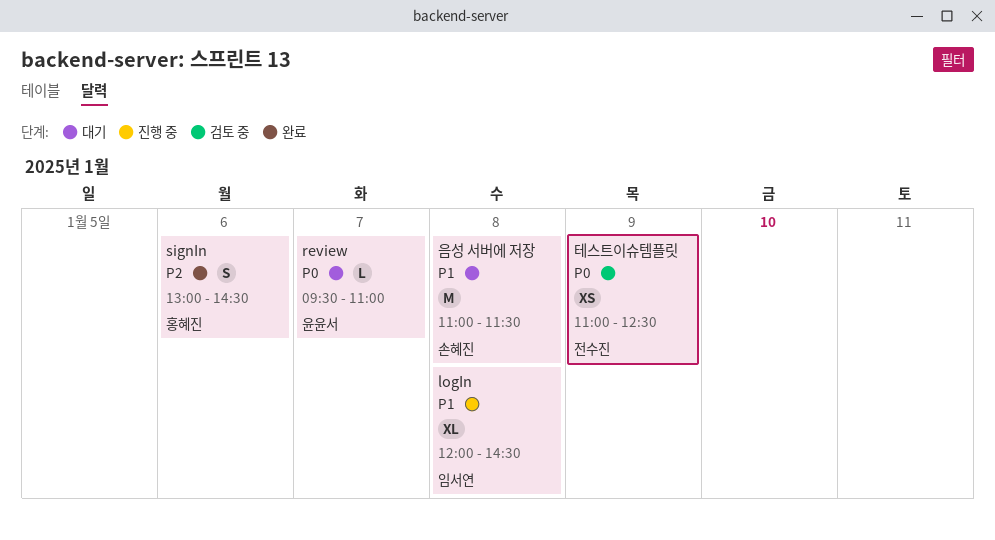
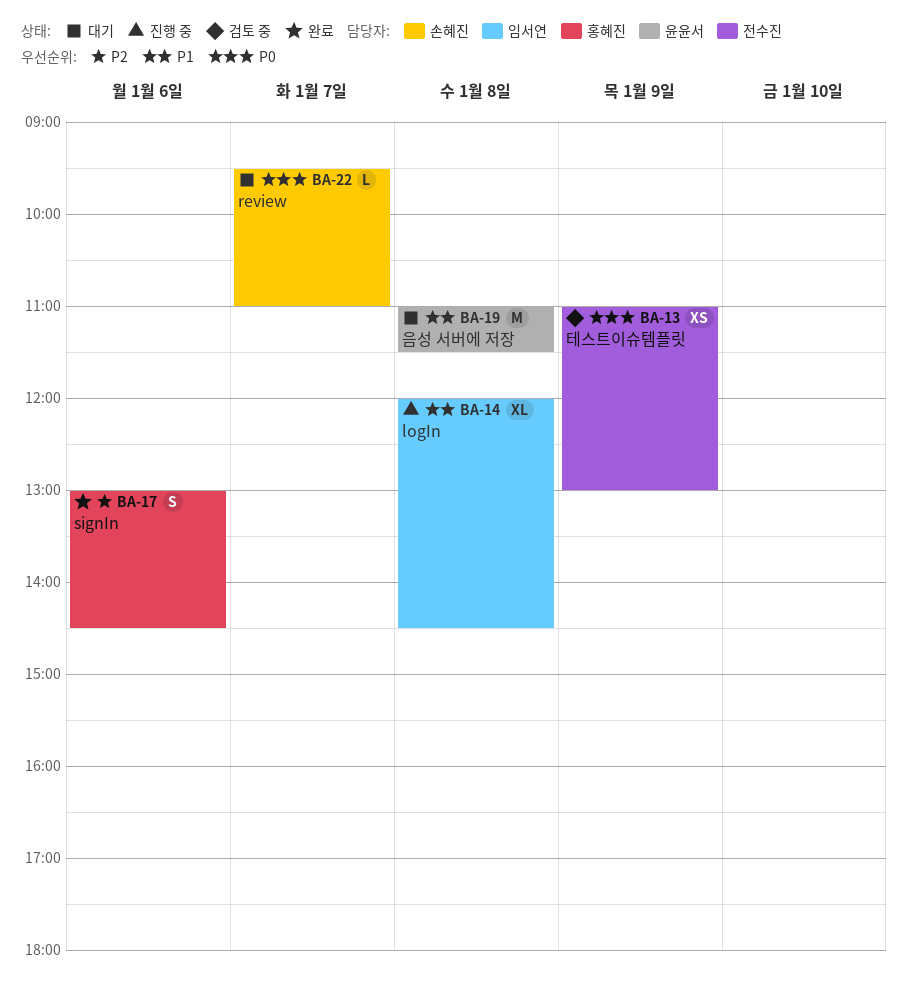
review, owner: 윤윤서 -> 손혜진
음성 서버에 저장, owner: 손혜진 -> 윤윤서
테스트이슈템플릿, ends: 12:30 -> 13:00

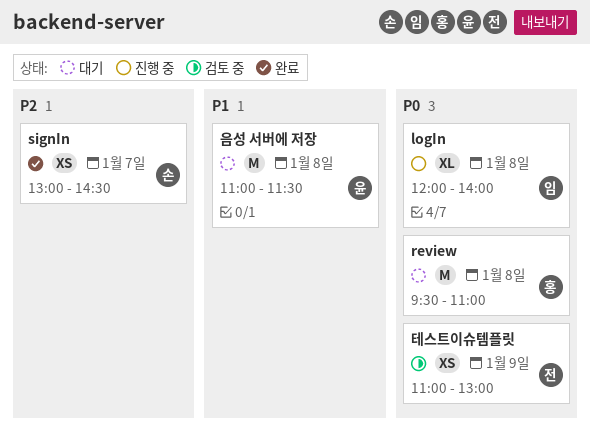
logIn, priority: P1 -> P0
logIn, ends: 14:30 -> 14:00
review, owner: 손혜진 -> 홍혜진
review, estimate: L -> M
review, day: Jan 7 -> Jan 8
signIn, owner: 홍혜진 -> 손혜진
signIn, estimate: S -> XS
signIn, day: Jan 6 -> Jan 7

